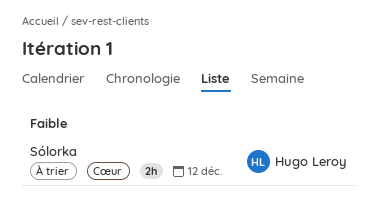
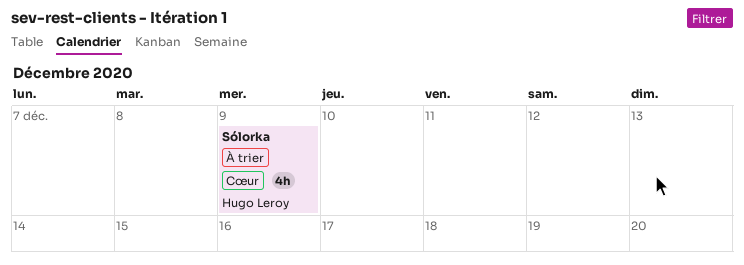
Sólorka, estimate: 2h -> 4h
Sólorka, due: Dec 12 -> Dec 9

